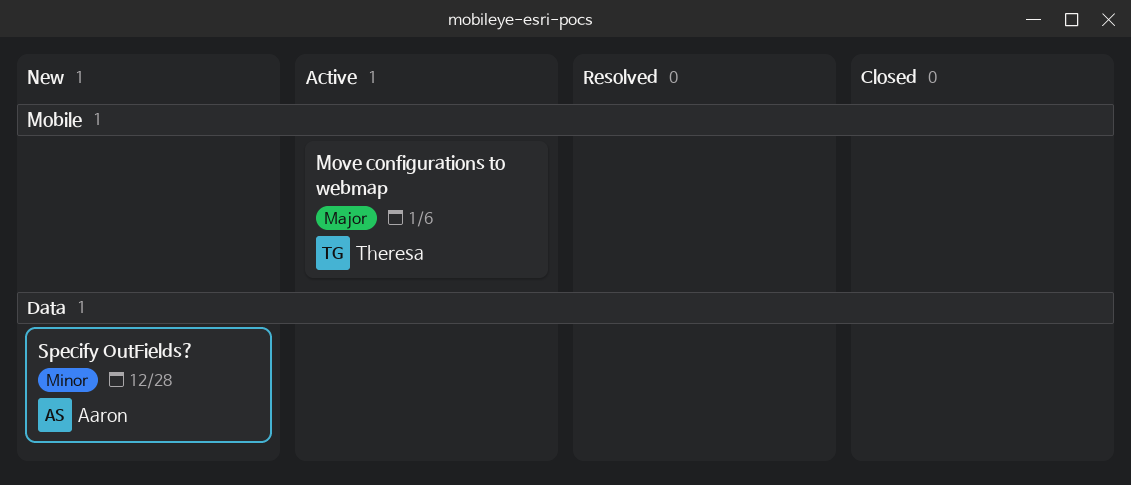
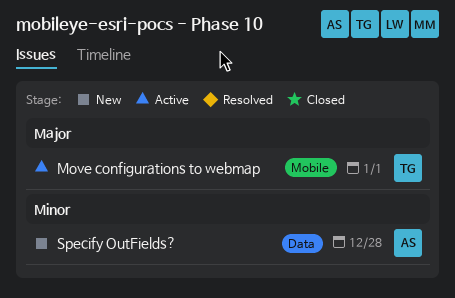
Move configurations to webmap, due: Jan 6 -> Jan 1

